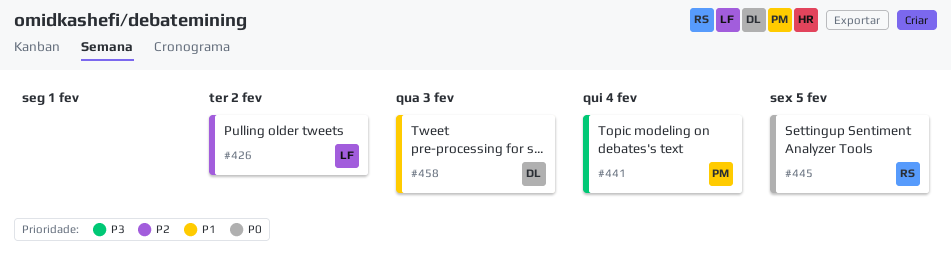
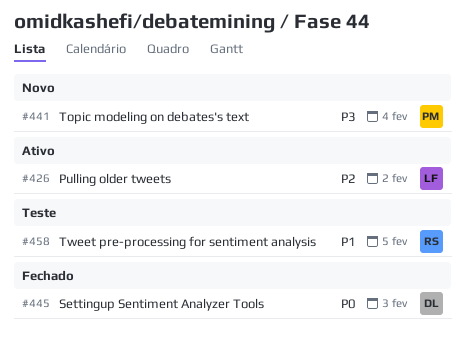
#445, owner: RS -> DL
#445, due: Feb 5 -> Feb 3
#458, owner: DL -> RS
#458, due: Feb 3 -> Feb 5

